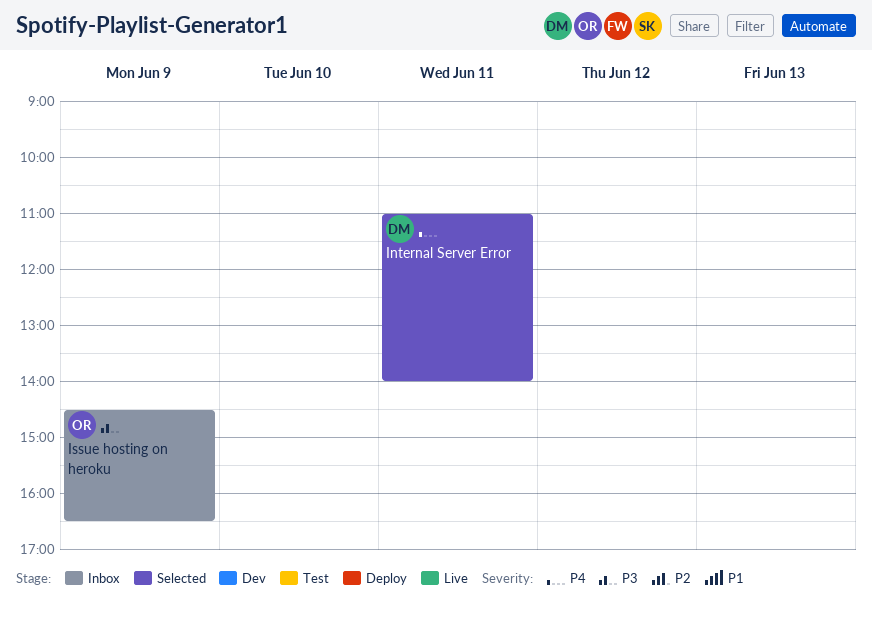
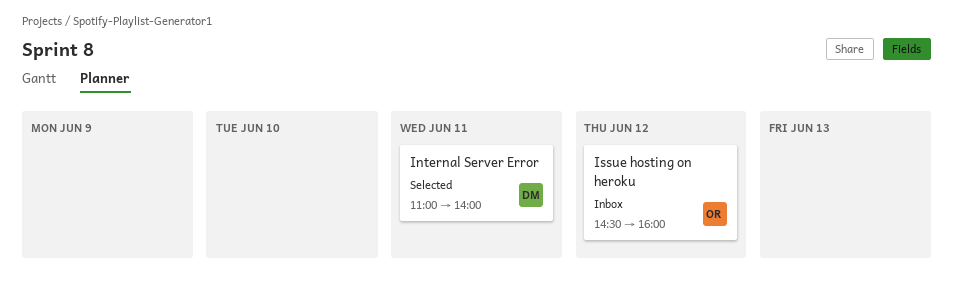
Issue hosting on heroku, day: Jun 9 -> Jun 12
Issue hosting on heroku, ends: 16:30 -> 16:00

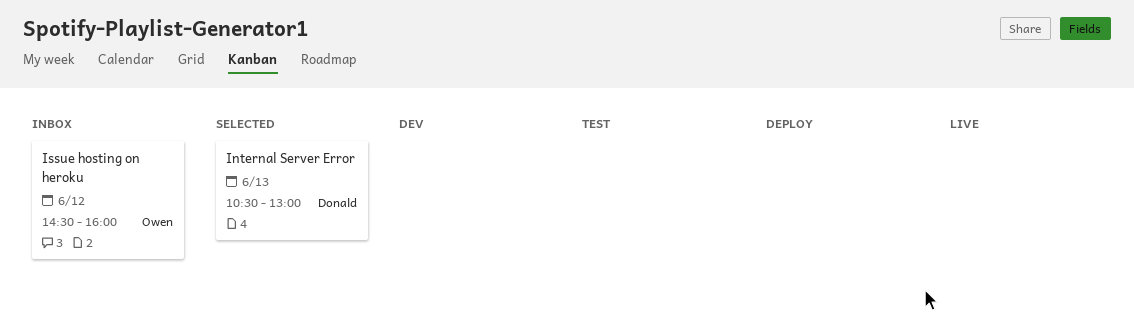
Internal Server Error, day: Jun 11 -> Jun 13
Internal Server Error, begins: 11:00 -> 10:30
Internal Server Error, ends: 14:00 -> 13:00

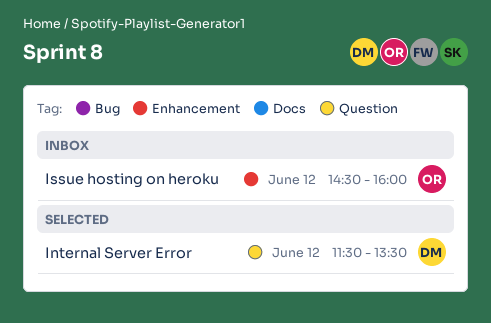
Internal Server Error, day: Jun 13 -> Jun 12
Internal Server Error, begins: 10:30 -> 11:30
Internal Server Error, ends: 13:00 -> 13:30

